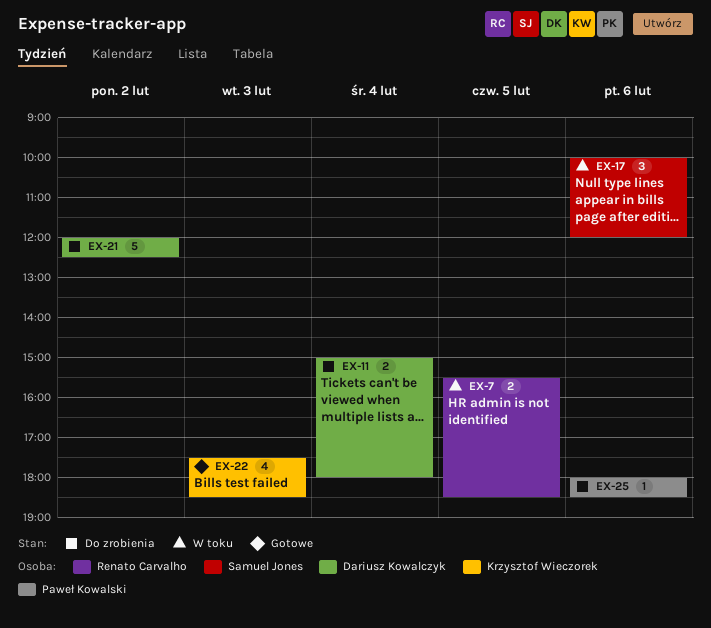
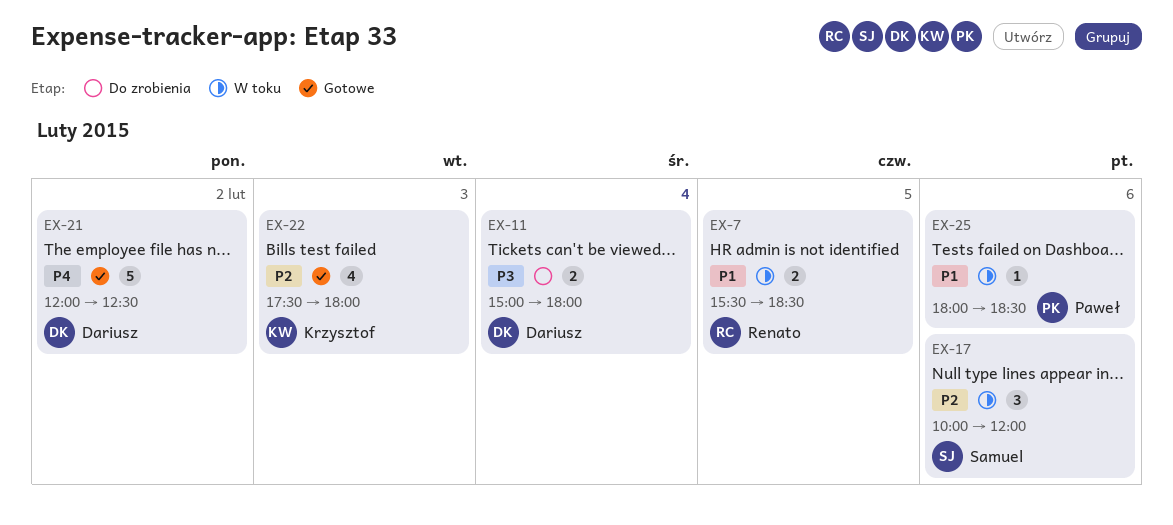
EX-21, status: Do zrobienia -> Gotowe
EX-22, ends: 18:30 -> 18:00
EX-25, status: Do zrobienia -> W toku

